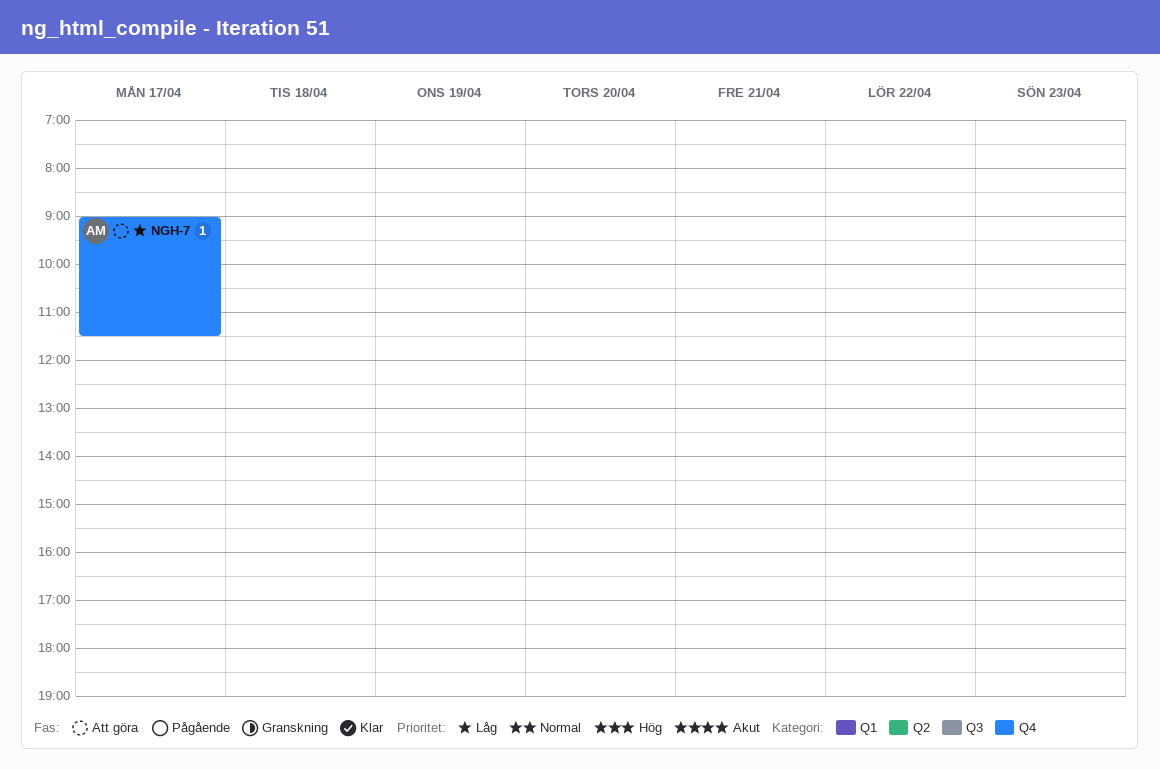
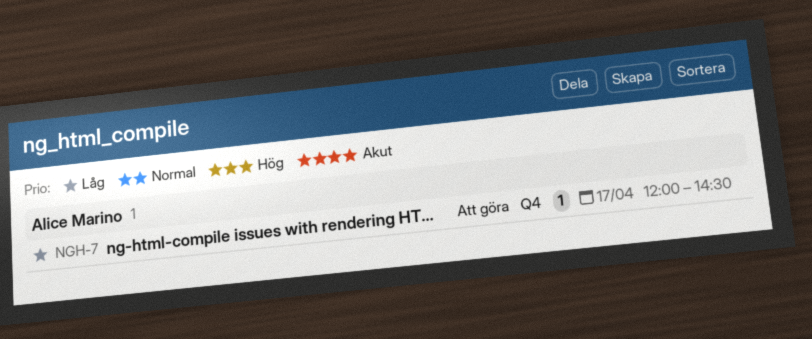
NGH-7, begins: 09:00 -> 12:00
NGH-7, ends: 11:30 -> 14:30

